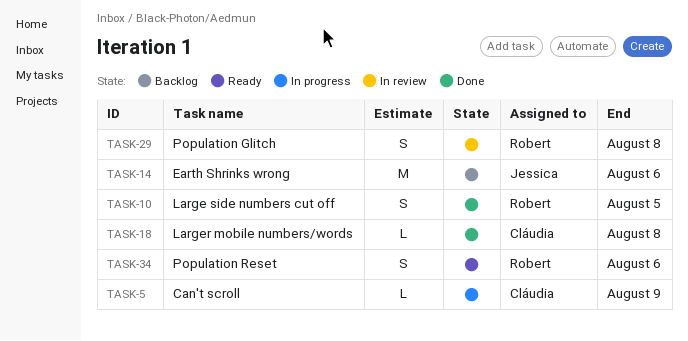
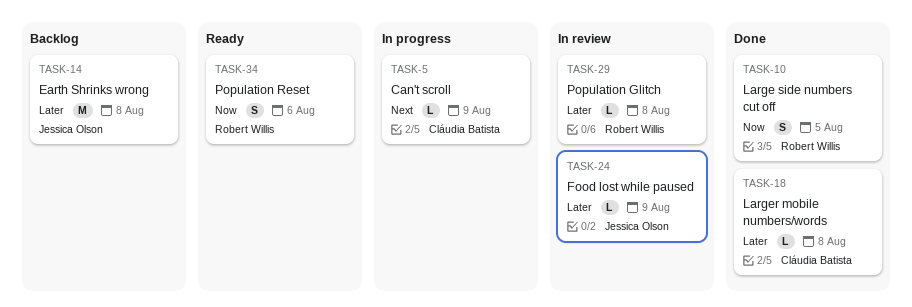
TASK-14, due: Aug 6 -> Aug 8
TASK-24: none -> present
TASK-29, estimate: S -> L

